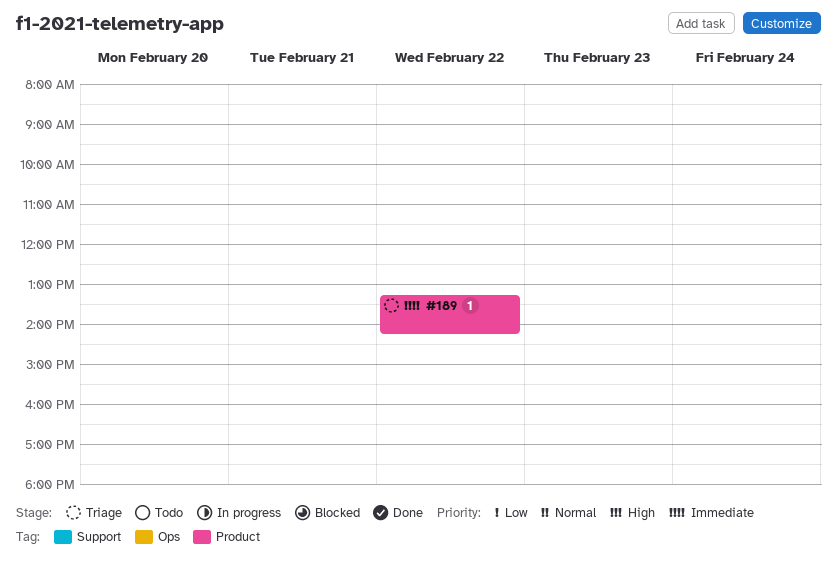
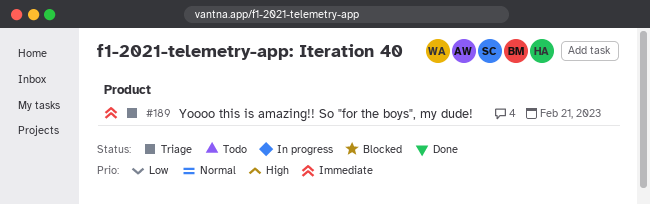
#189, day: Feb 22 -> Feb 21

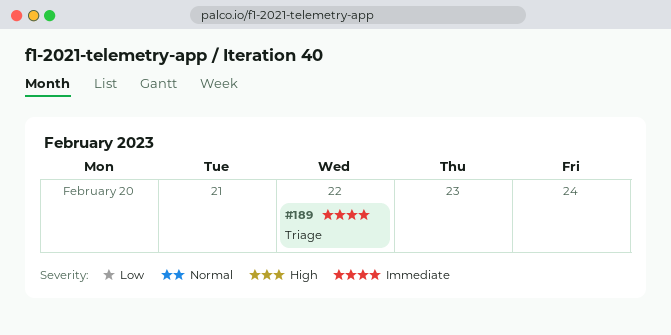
#189, day: Feb 21 -> Feb 22

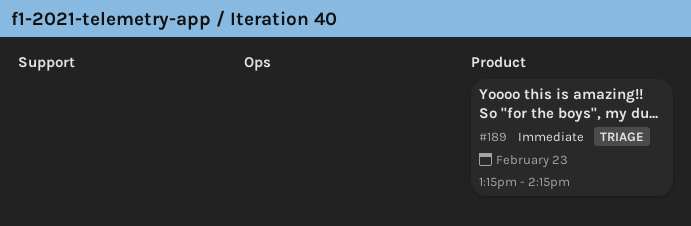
#189, day: Feb 22 -> Feb 23

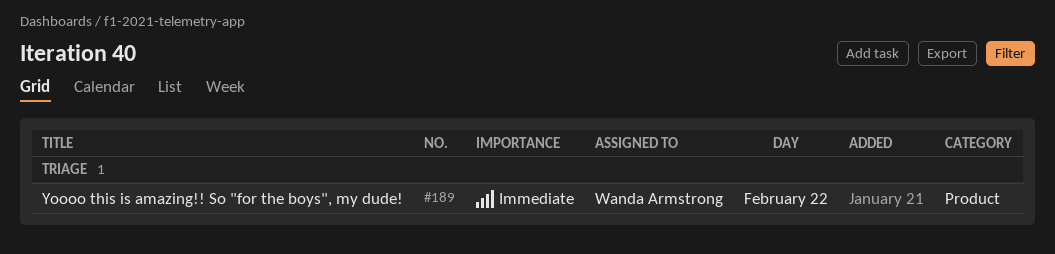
#189, day: Feb 23 -> Feb 22

